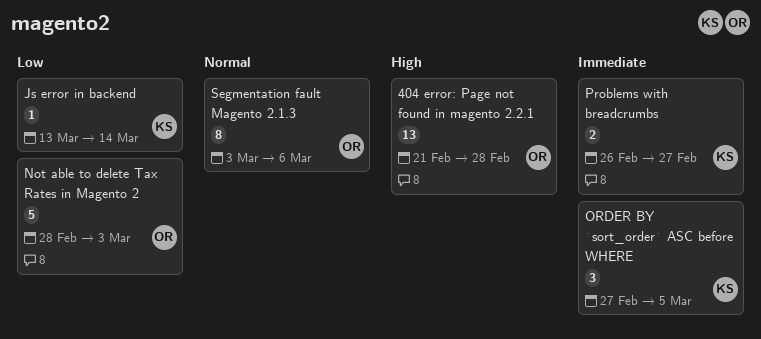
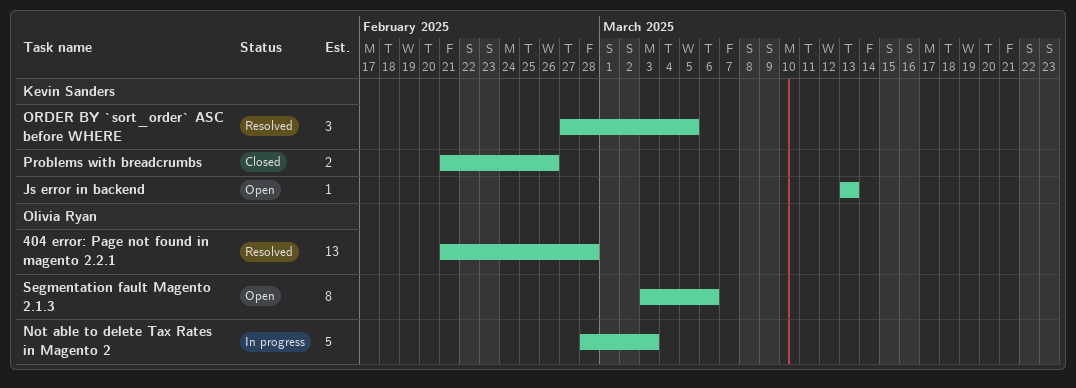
Js error in backend, due: Mar 14 -> Mar 13
Problems with breadcrumbs, start: Feb 26 -> Feb 21
Problems with breadcrumbs, due: Feb 27 -> Feb 26

